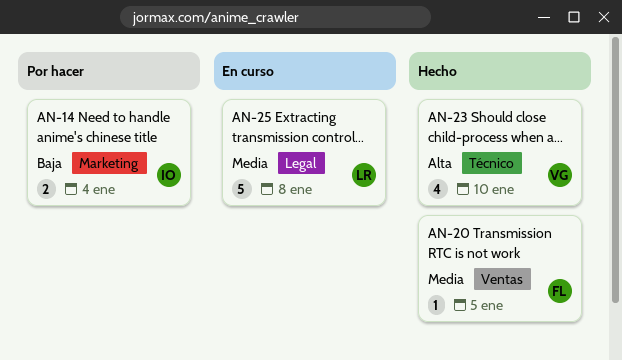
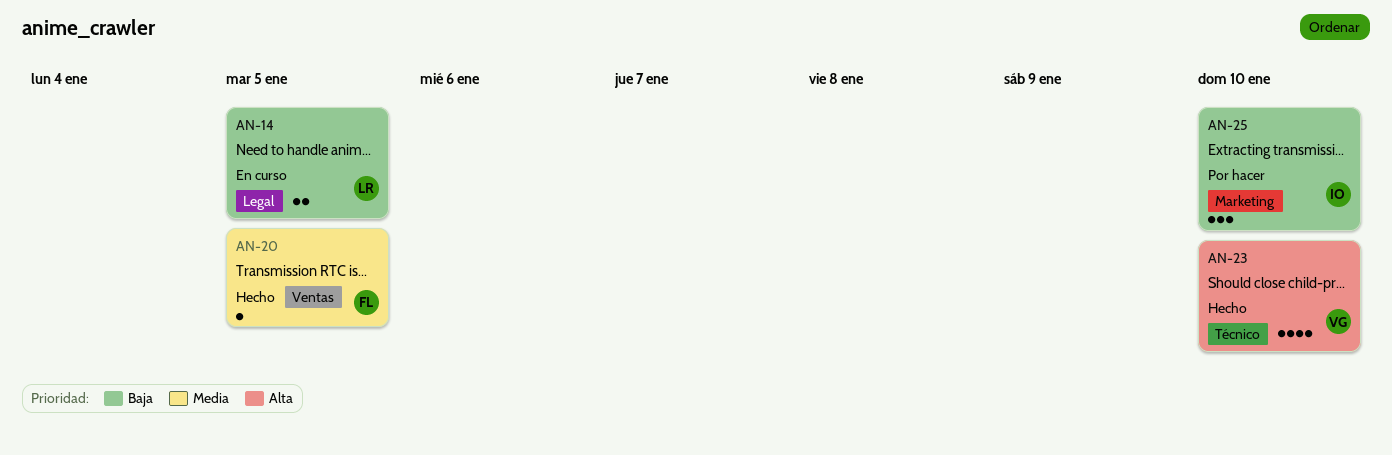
AN-14, status: Por hacer -> En curso
AN-14, owner: IO -> LR
AN-14, label: Marketing -> Legal
AN-14, due: Jan 4 -> Jan 5
AN-25, status: En curso -> Por hacer
AN-25, owner: LR -> IO
AN-25, priority: Media -> Baja
AN-25, label: Legal -> Marketing
AN-25, estimate: 5 -> 3
AN-25, due: Jan 8 -> Jan 10

